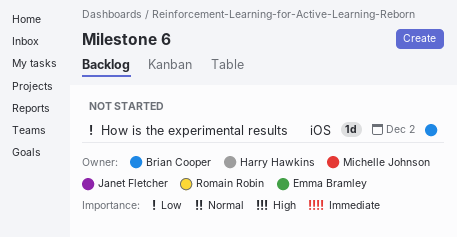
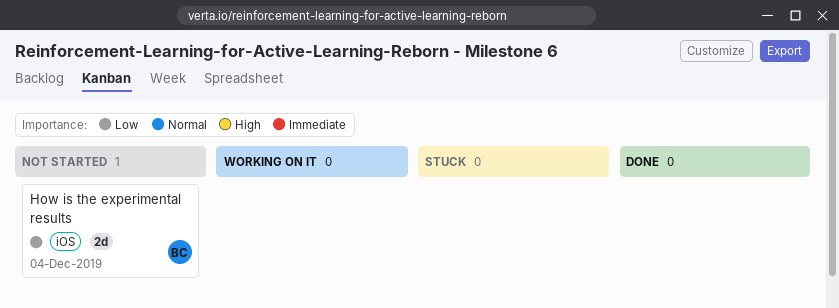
How is the experimental results, estimate: 1d -> 2d
How is the experimental results, due: Dec 2 -> Dec 4

